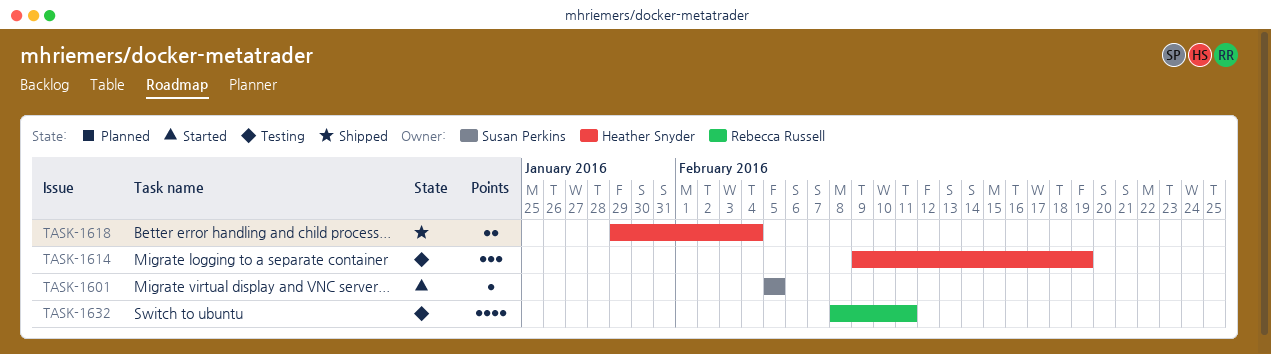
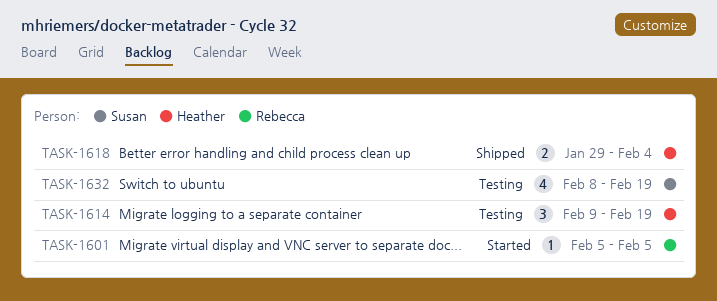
TASK-1601, owner: Susan Perkins -> Rebecca Russell
TASK-1632, owner: Rebecca Russell -> Susan Perkins
TASK-1632, due: Feb 11 -> Feb 19

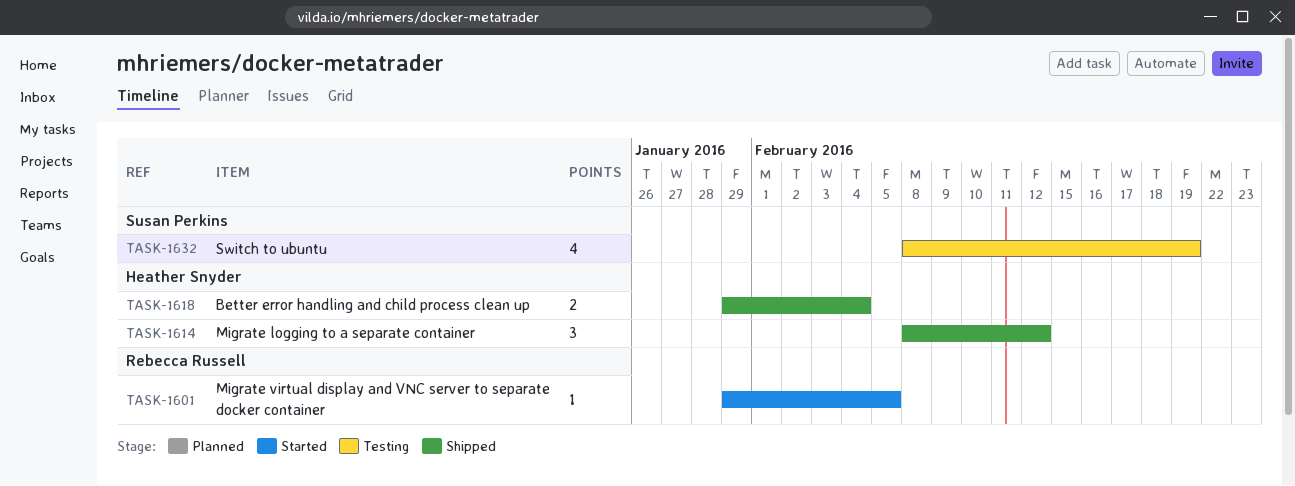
TASK-1601, start: Feb 5 -> Jan 29
TASK-1614, status: Testing -> Shipped
TASK-1614, start: Feb 9 -> Feb 8
TASK-1614, due: Feb 19 -> Feb 12

